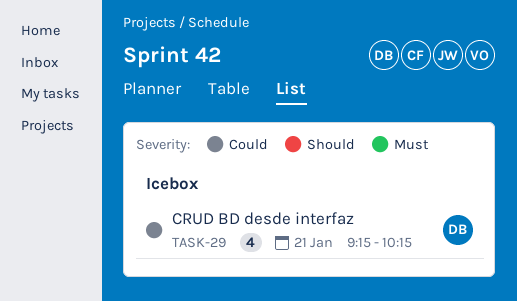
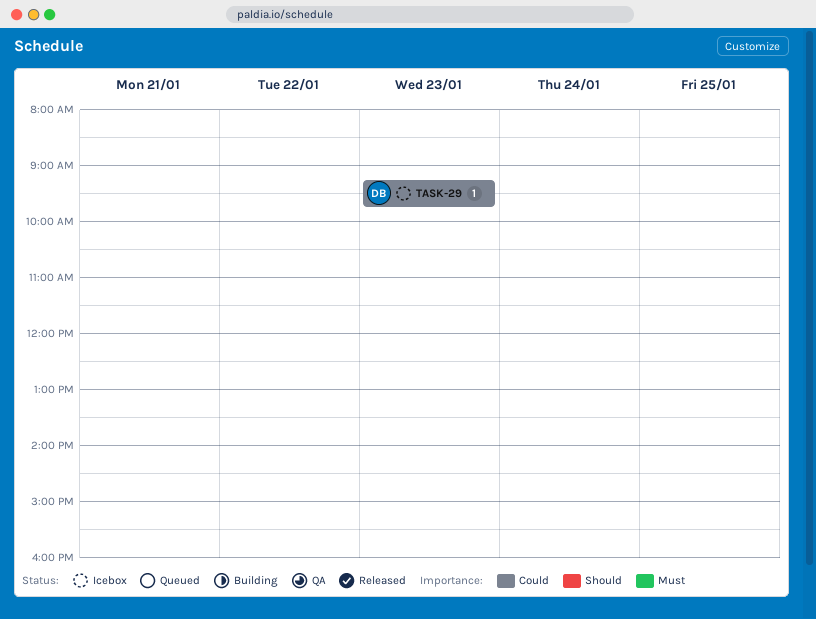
TASK-29, estimate: 4 -> 1
TASK-29, day: Jan 21 -> Jan 23
TASK-29, ends: 10:15 -> 09:45

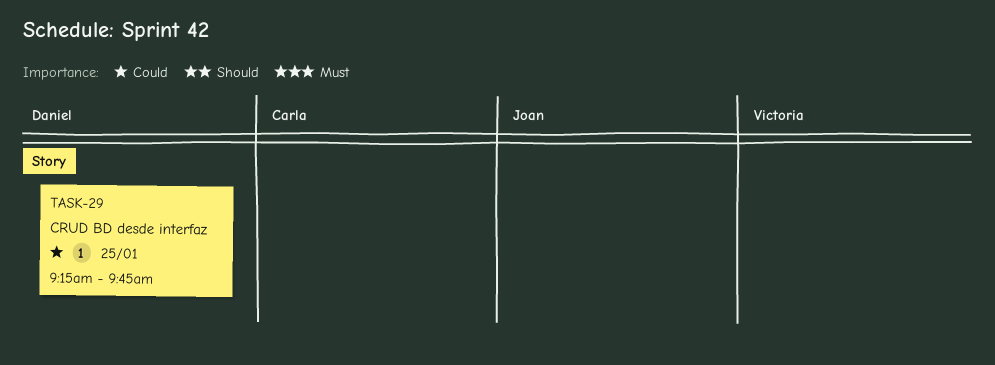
TASK-29, day: Jan 23 -> Jan 25

